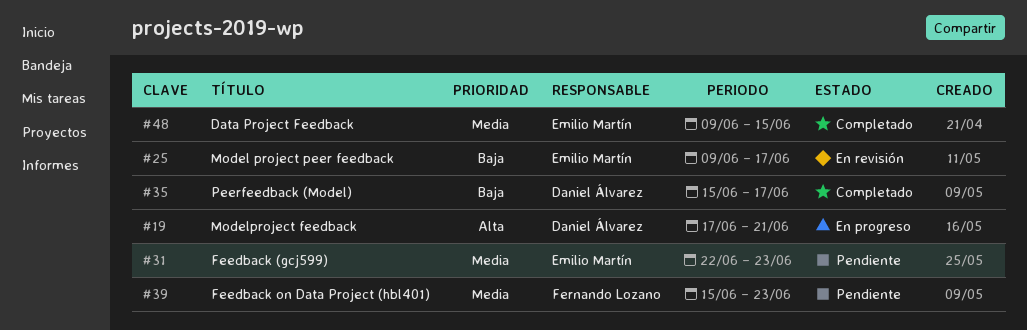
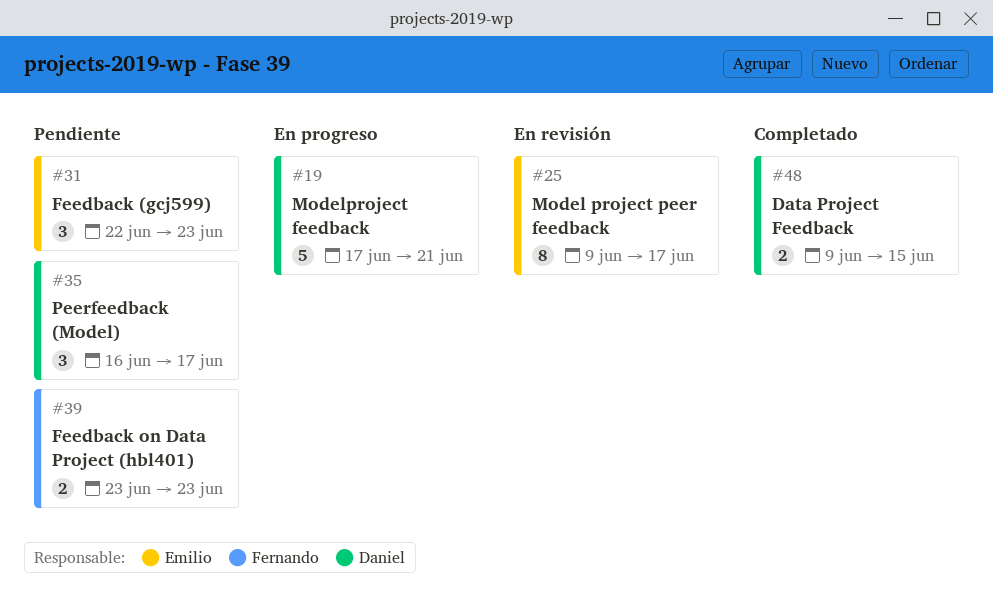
#35, status: Completado -> Pendiente
#35, start: Jun 15 -> Jun 16
#39, start: Jun 15 -> Jun 23
#48, owner: Emilio Martín -> Daniel Álvarez

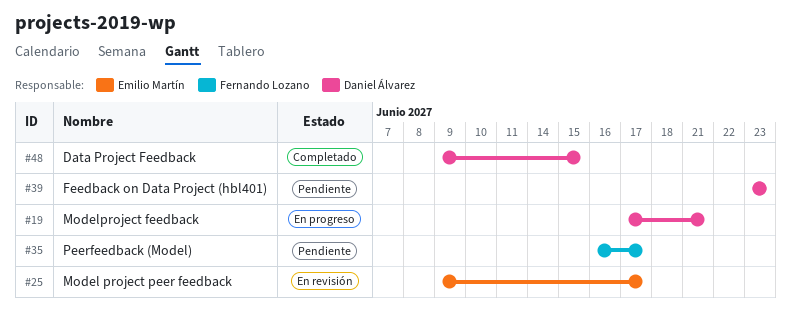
#31: present -> none
#35, owner: Daniel Álvarez -> Fernando Lozano
#39, owner: Fernando Lozano -> Daniel Álvarez

